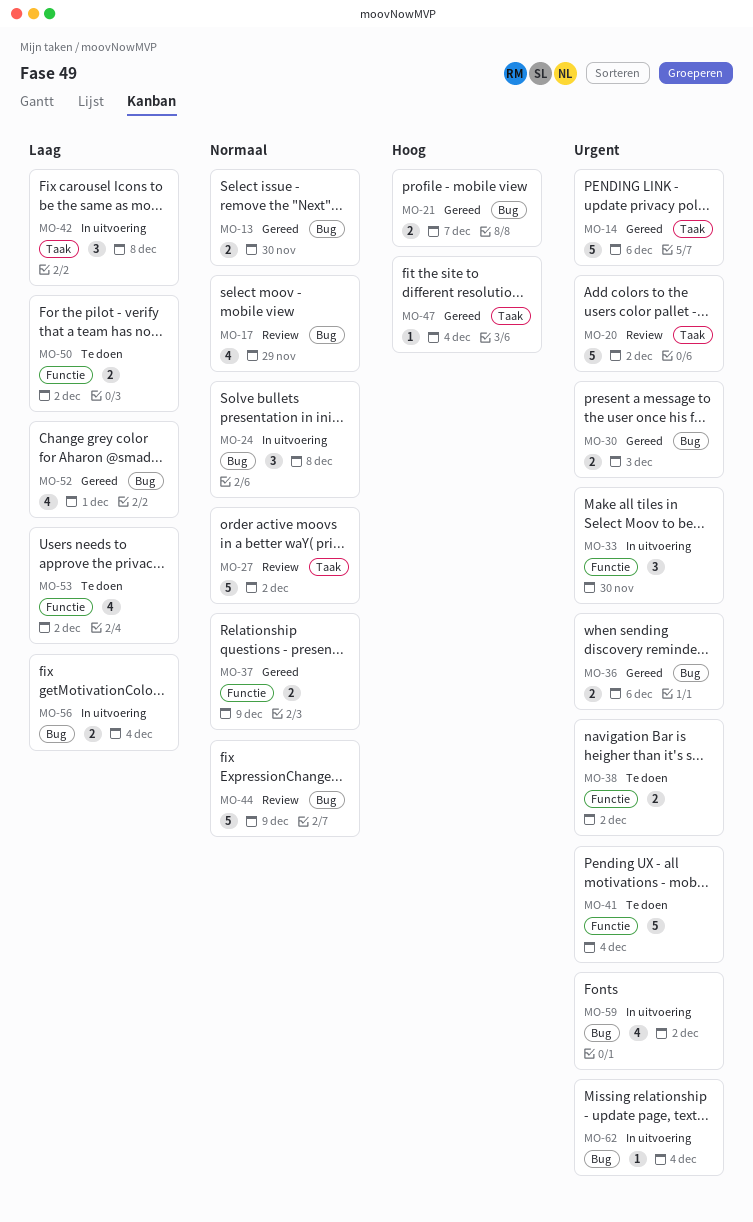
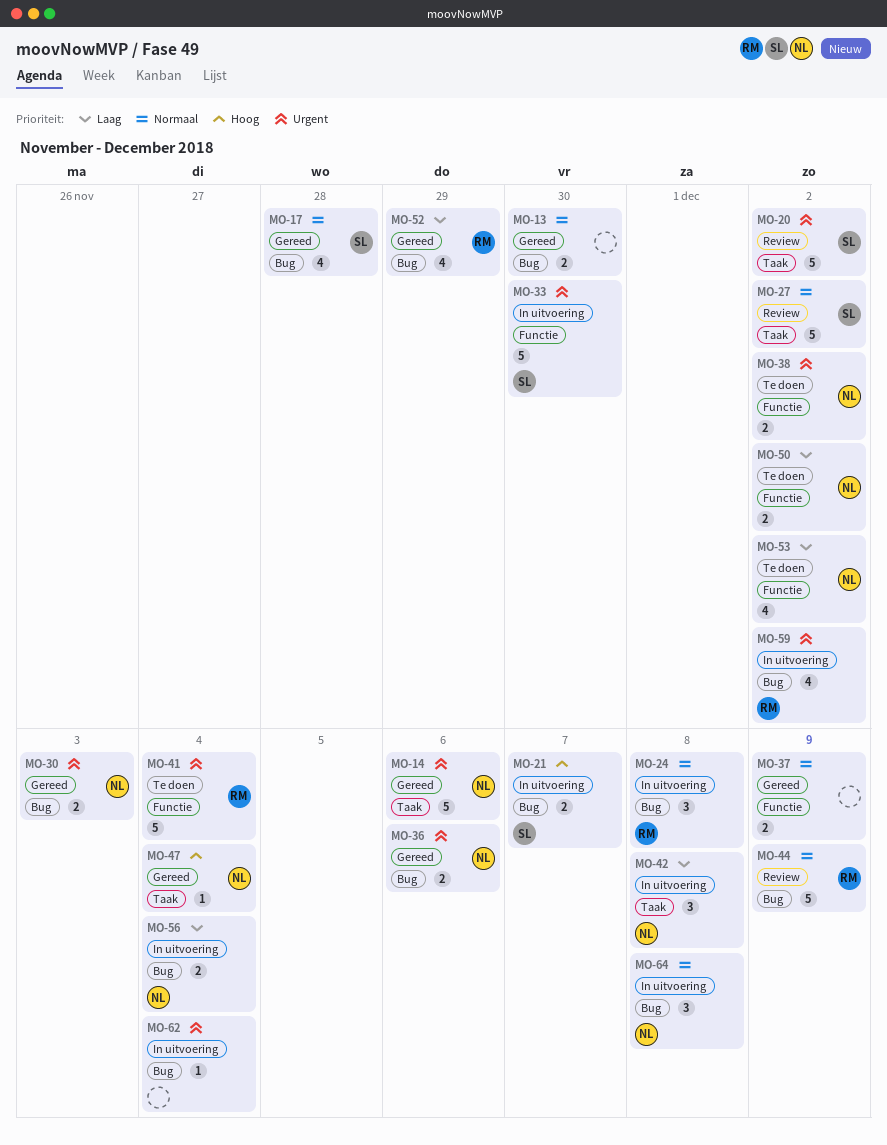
MO-17, status: Review -> Gereed
MO-17, due: Nov 29 -> Nov 28
MO-21, status: Gereed -> In uitvoering
MO-33, estimate: 3 -> 5
MO-52, due: Dec 1 -> Nov 29
MO-64: none -> present

